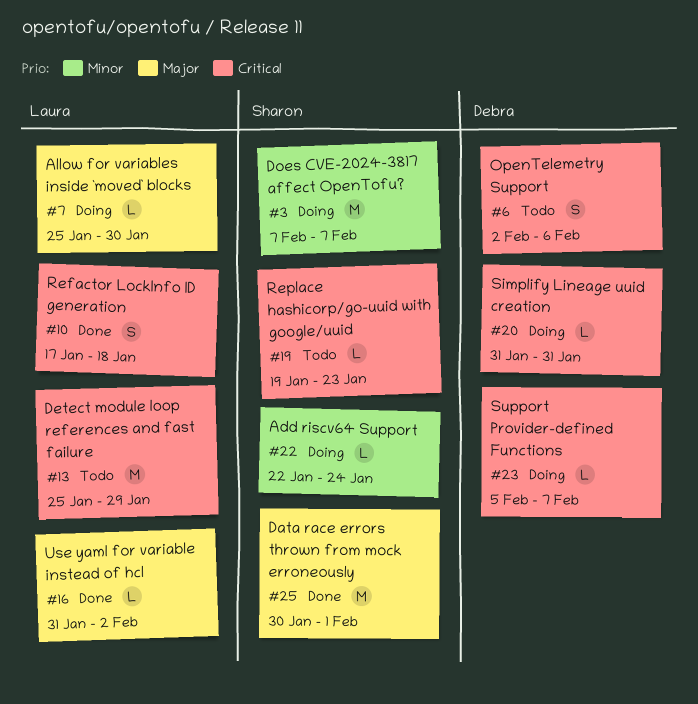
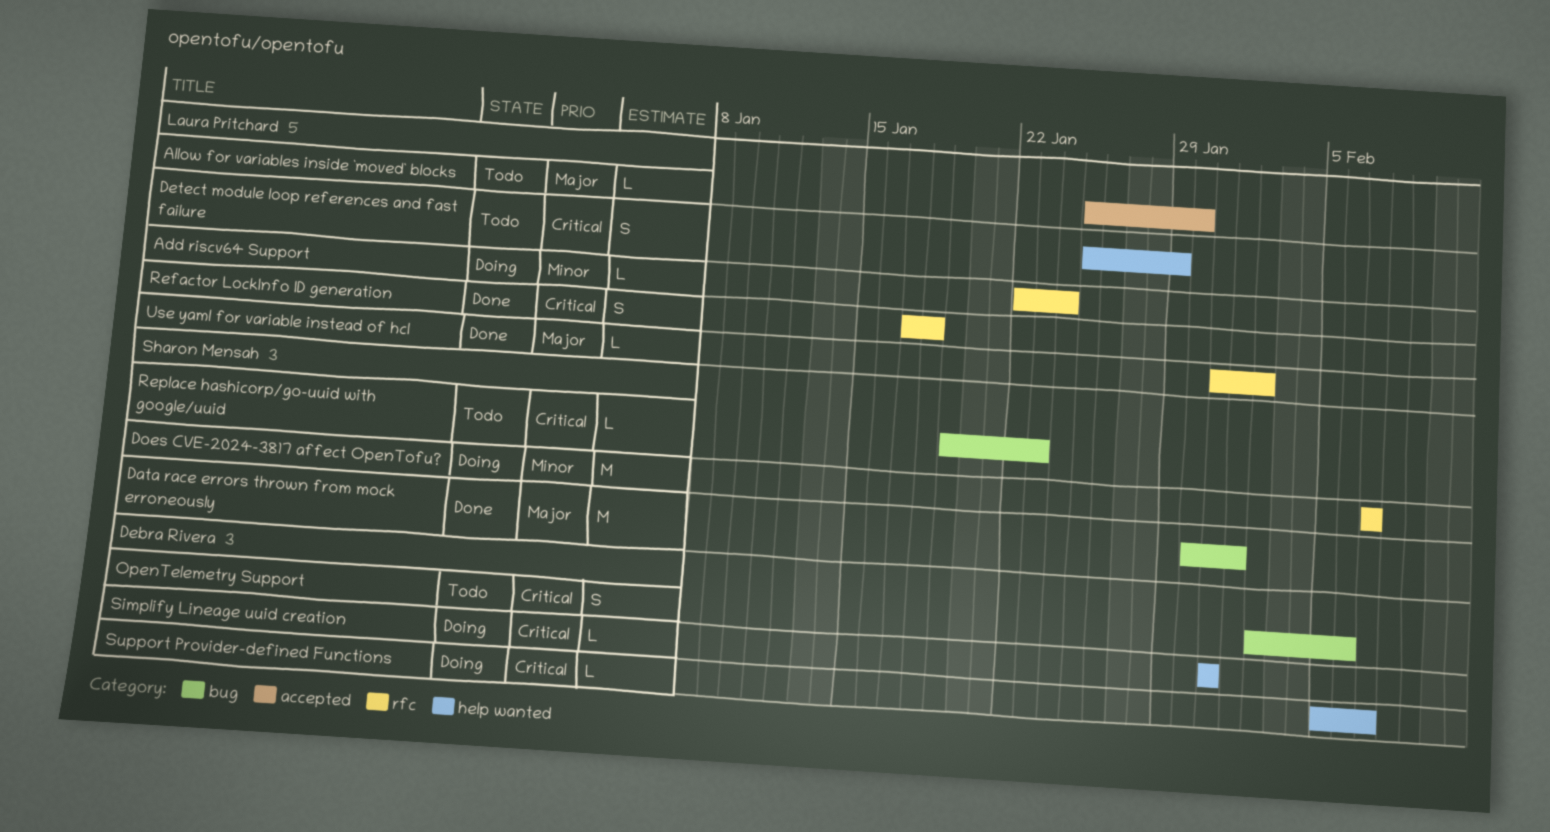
Add riscv64 Support, owner: Sharon Mensah -> Laura Pritchard
Allow for variables inside `moved` blocks, status: Doing -> Todo
Detect module loop references and fast failure, estimate: M -> S

